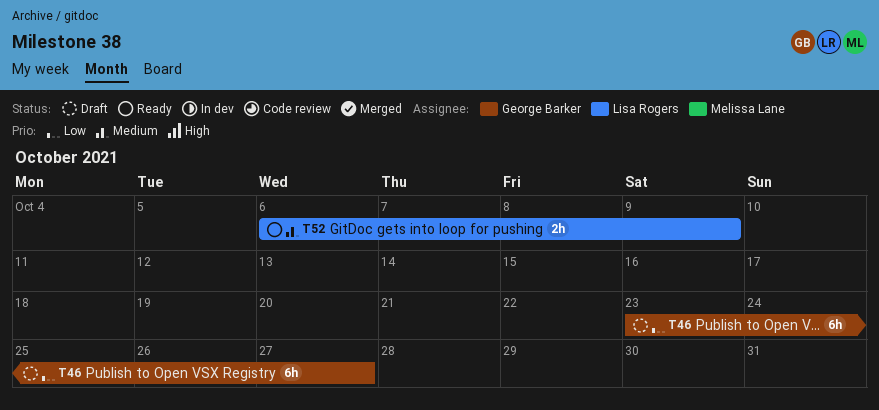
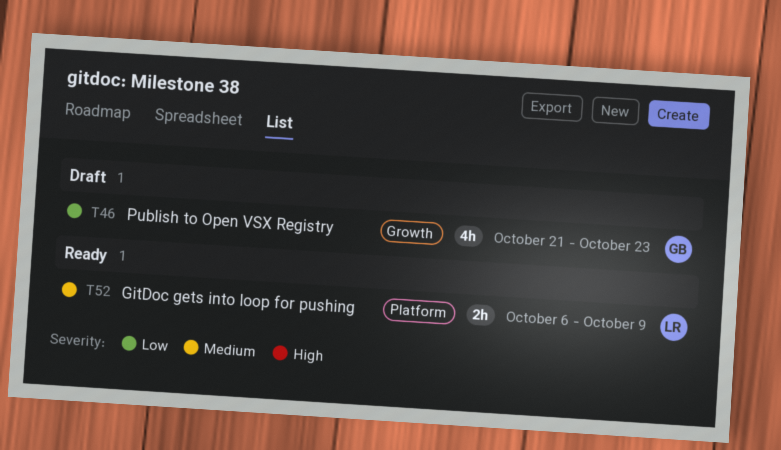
T46, estimate: 6h -> 4h
T46, start: Oct 23 -> Oct 21
T46, due: Oct 27 -> Oct 23

